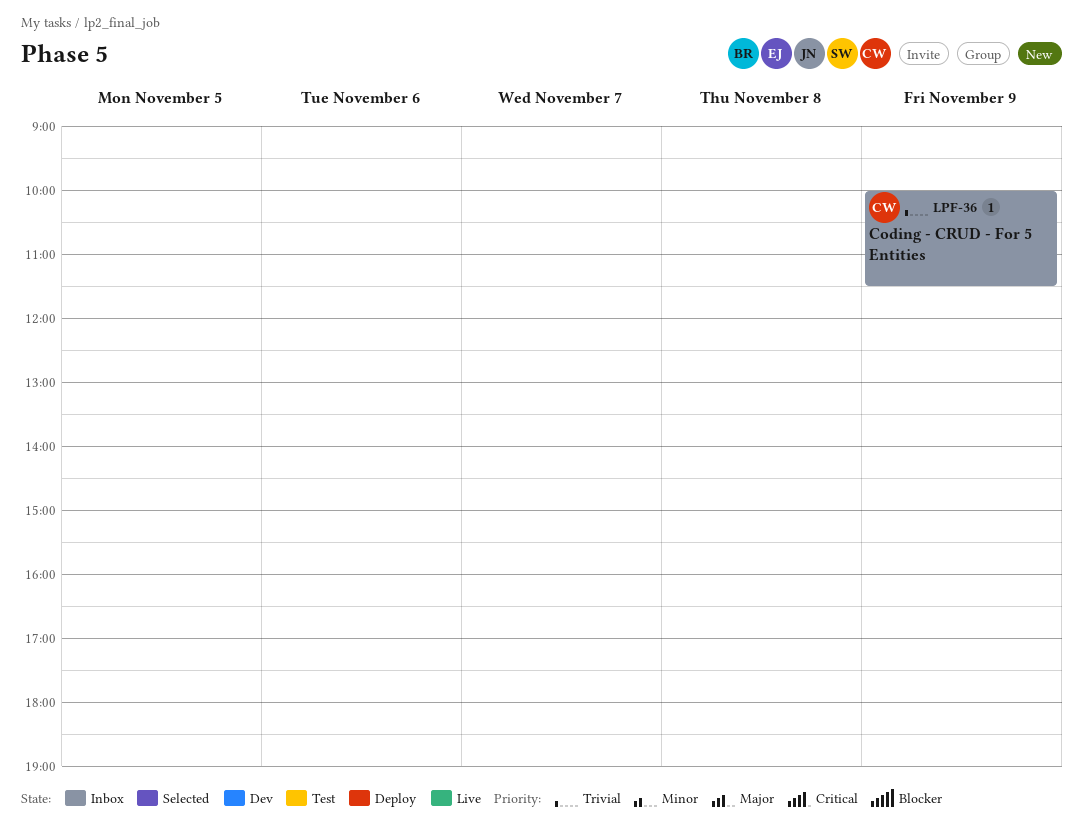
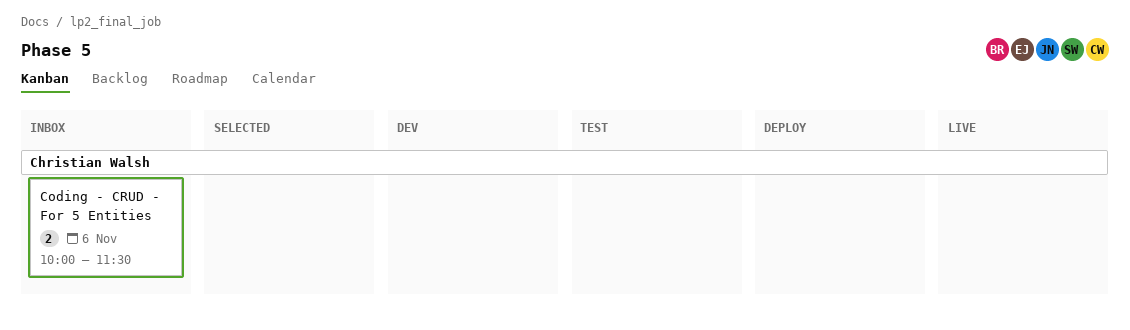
Coding - CRUD - For 5 Entities, estimate: 1 -> 2
Coding - CRUD - For 5 Entities, day: Nov 9 -> Nov 6

